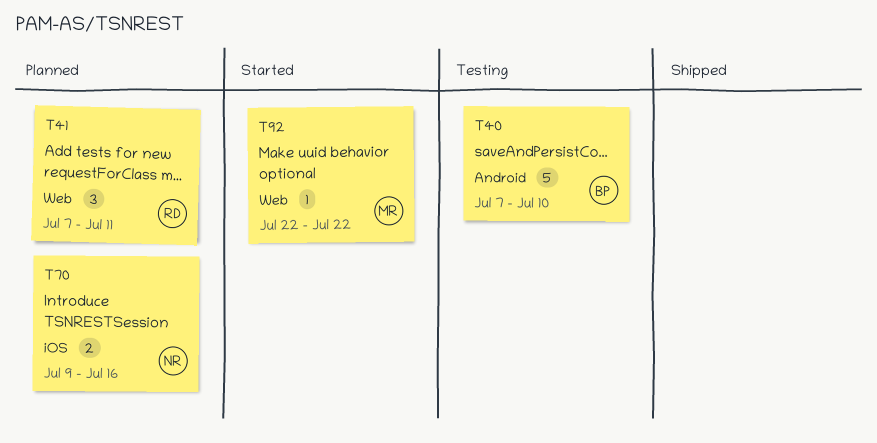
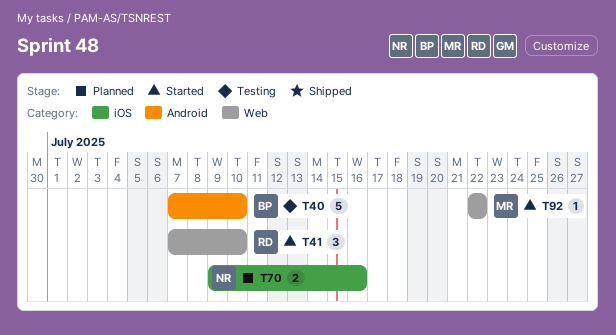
T41, status: Planned -> Started
T41, due: Jul 11 -> Jul 10

